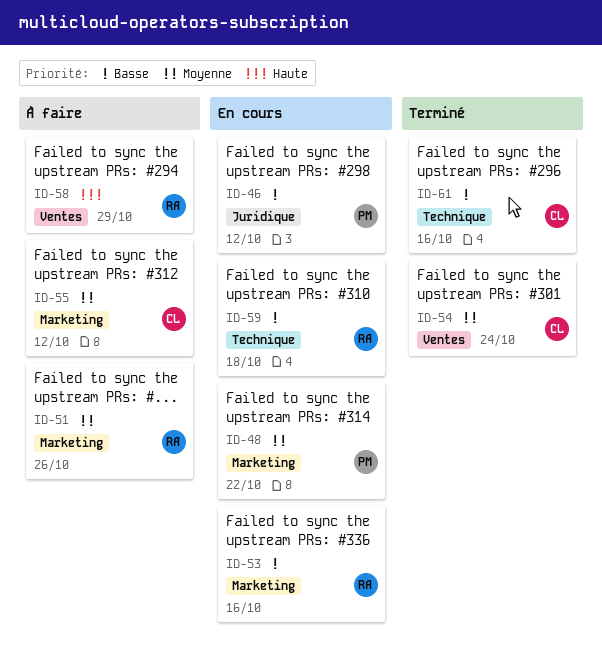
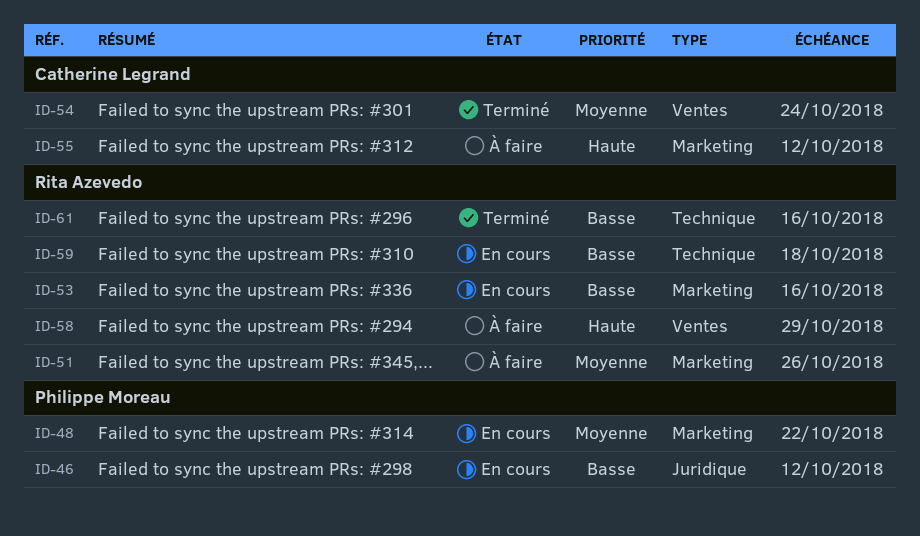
ID-55, priority: Moyenne -> Haute
ID-61, owner: Catherine Legrand -> Rita Azevedo

